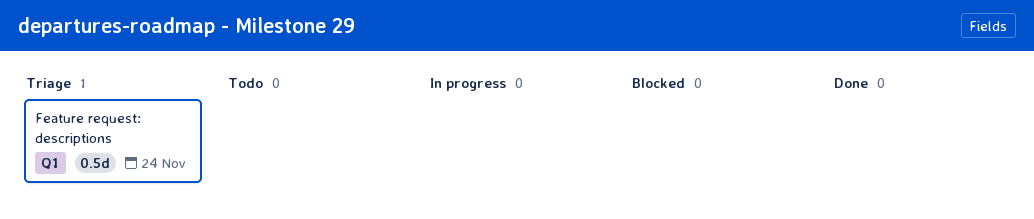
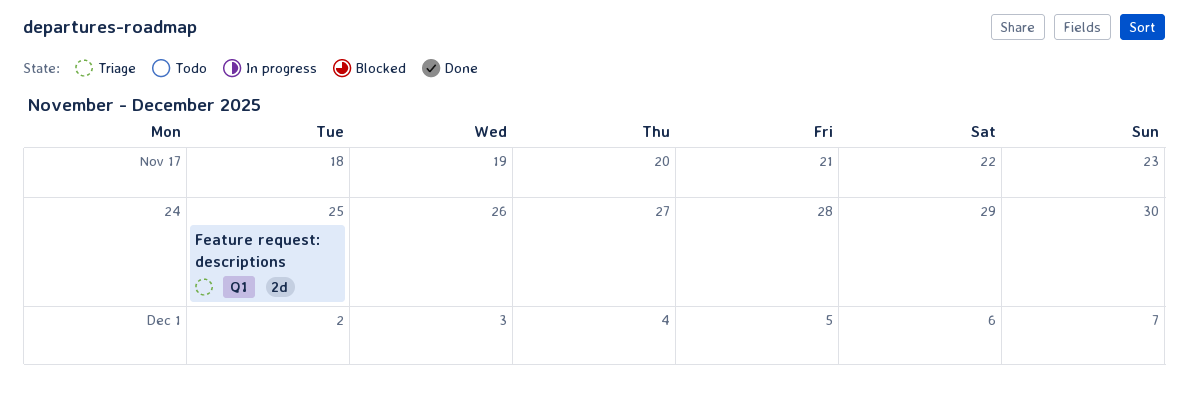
Feature request: descriptions, estimate: 0.5d -> 2d
Feature request: descriptions, due: Nov 24 -> Nov 25

